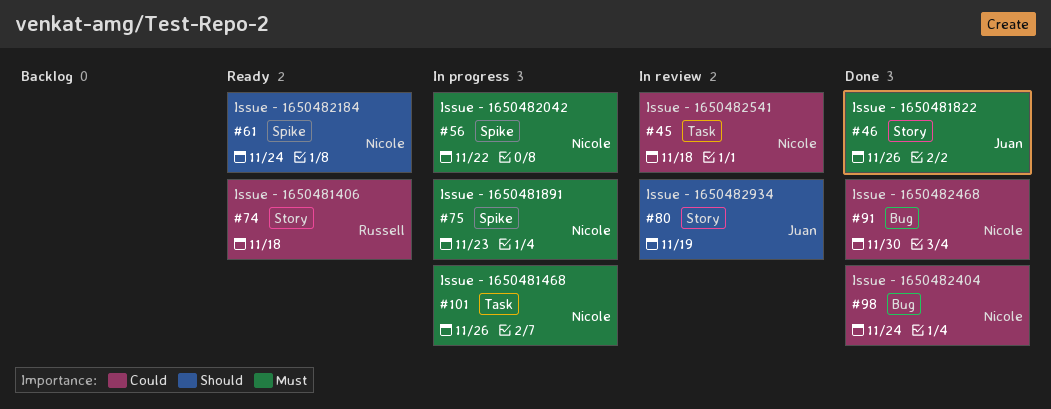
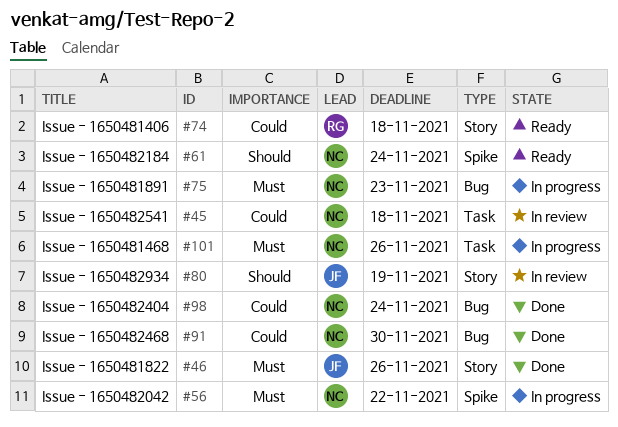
#75, label: Spike -> Bug

